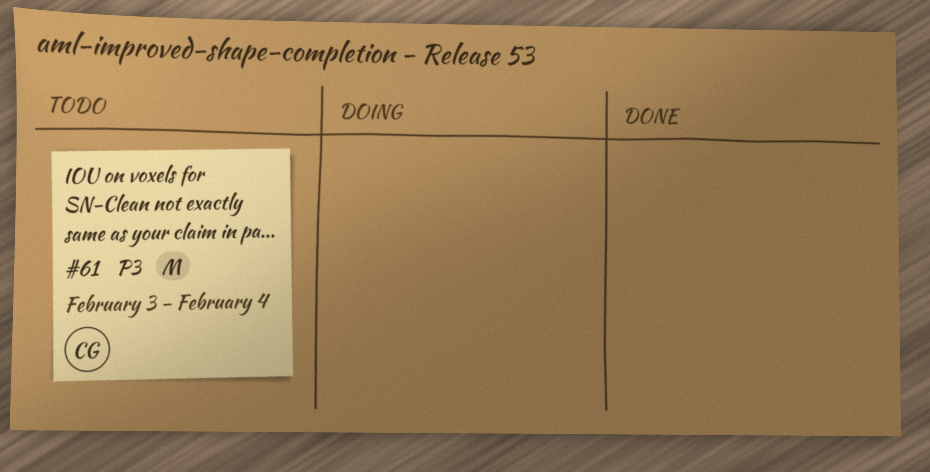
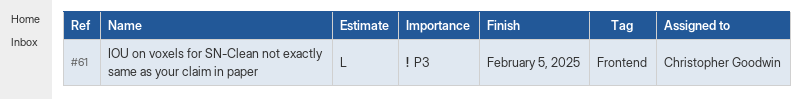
#61, estimate: M -> L
#61, due: Feb 4 -> Feb 5

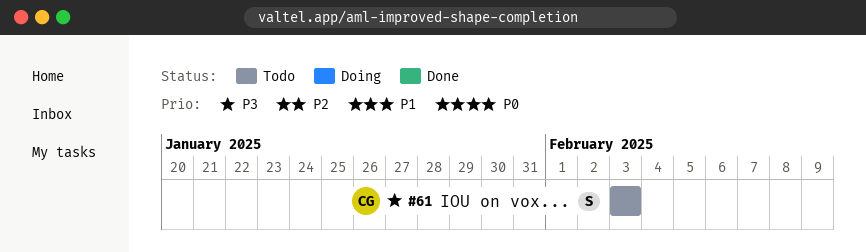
#61, estimate: L -> S
#61, due: Feb 5 -> Feb 3

